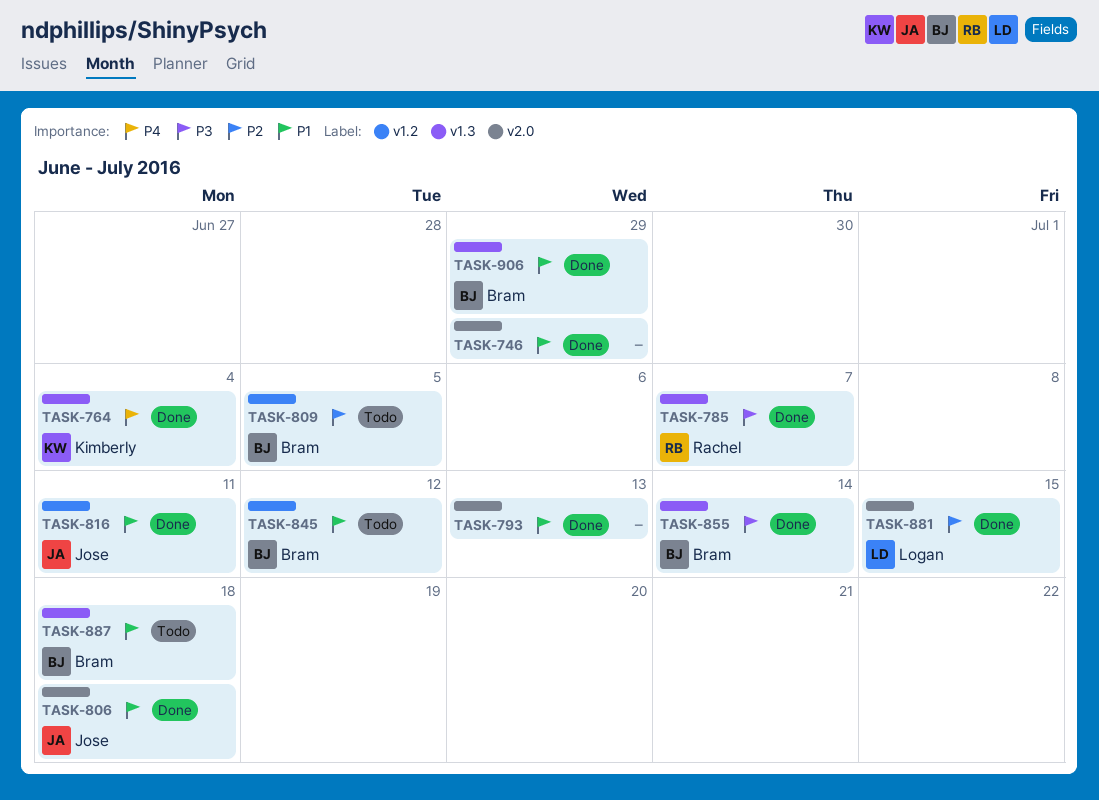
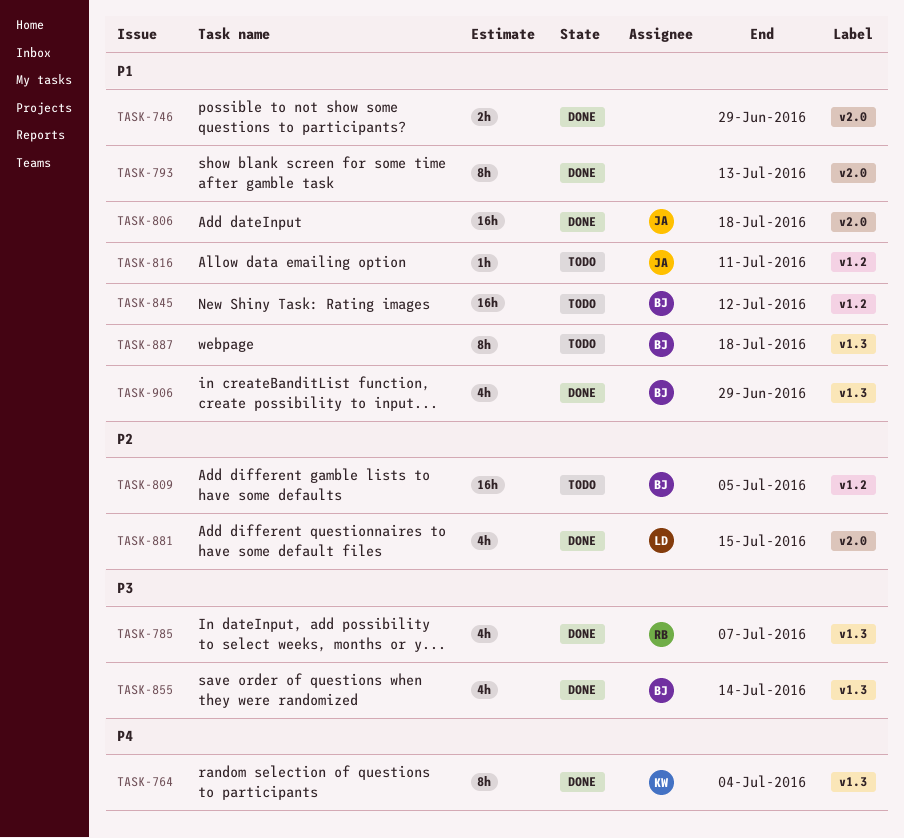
TASK-816, status: Done -> Todo

